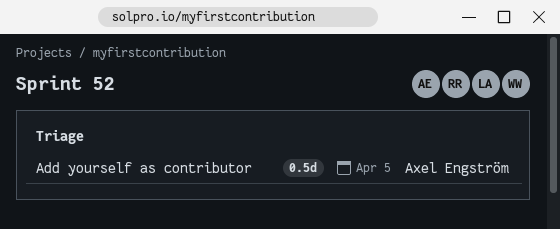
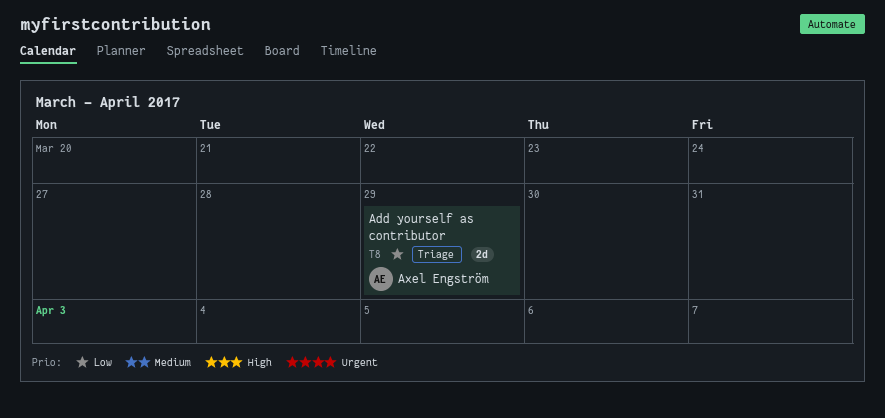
Add yourself as contributor, estimate: 0.5d -> 2d
Add yourself as contributor, due: Apr 5 -> Mar 29

